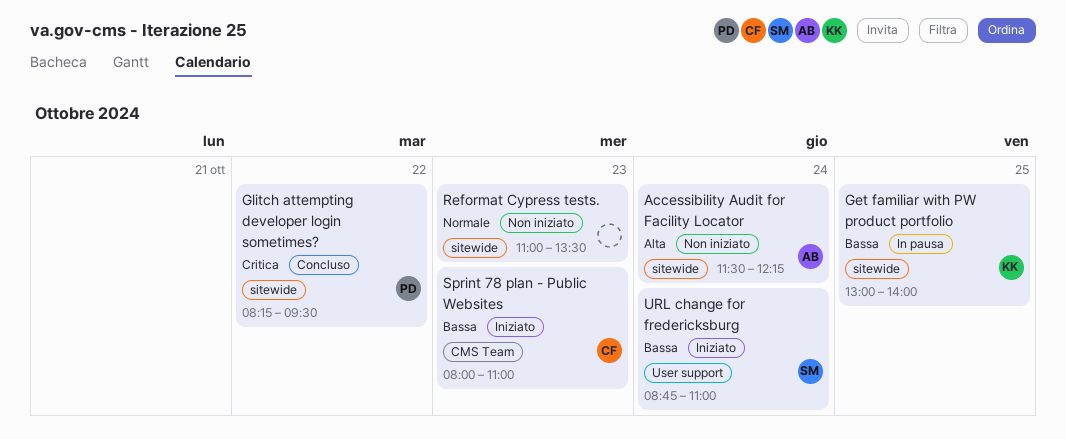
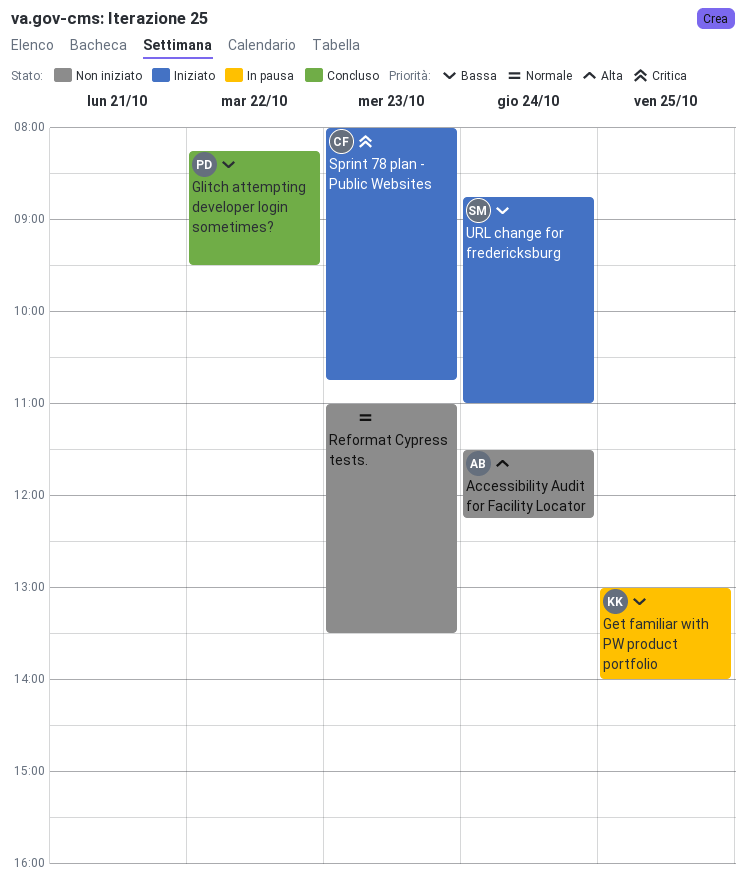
Glitch attempting developer login sometimes?, priority: Critica -> Bassa
Sprint 78 plan - Public Websites, priority: Bassa -> Critica
Sprint 78 plan - Public Websites, ends: 11:00 -> 10:45

